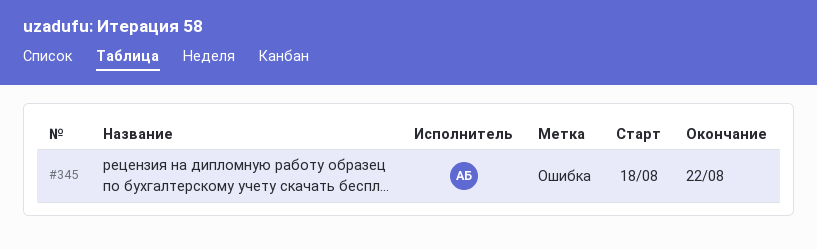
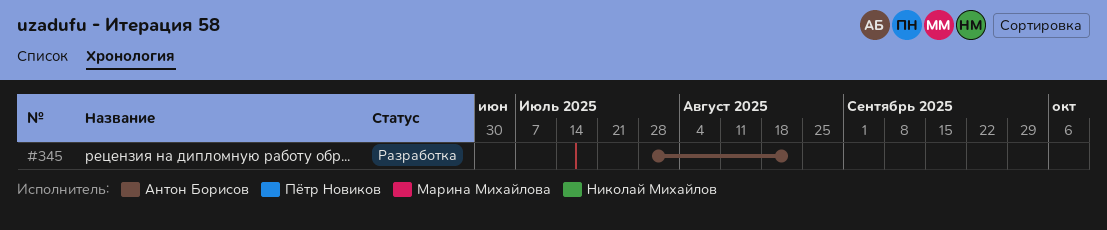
#345, start: Aug 18 -> Jul 28

